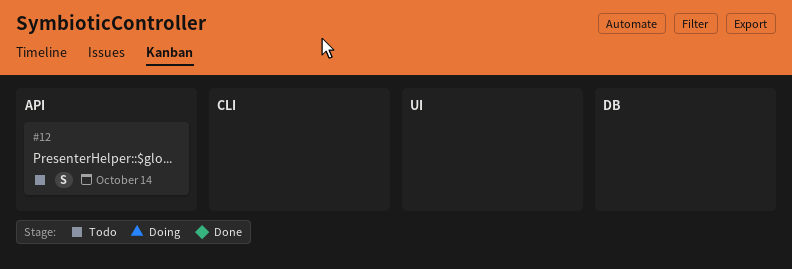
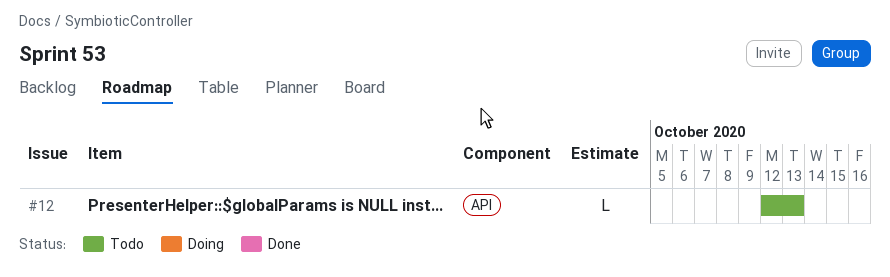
#12, estimate: S -> L
#12, due: Oct 14 -> Oct 13

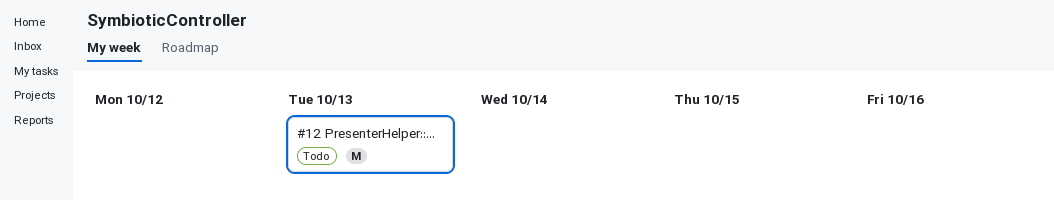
#12, estimate: L -> M

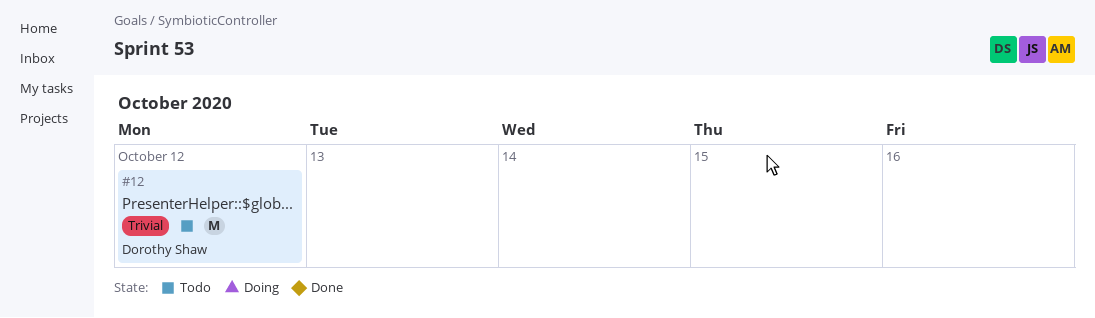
#12, due: Oct 13 -> Oct 12

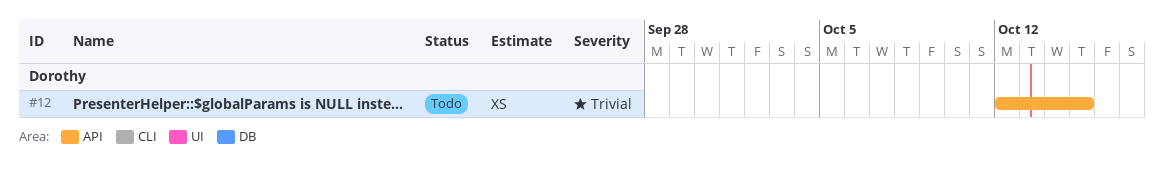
#12, estimate: M -> XS
#12, due: Oct 12 -> Oct 15

